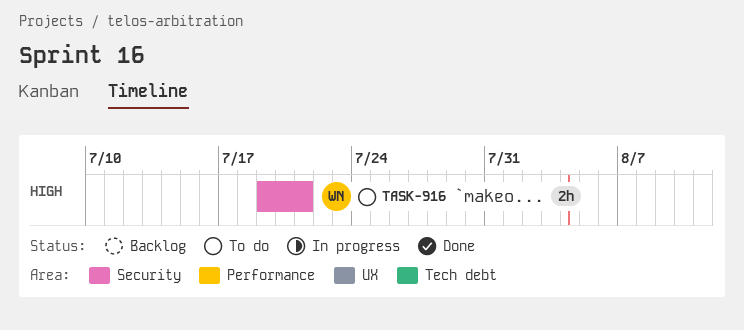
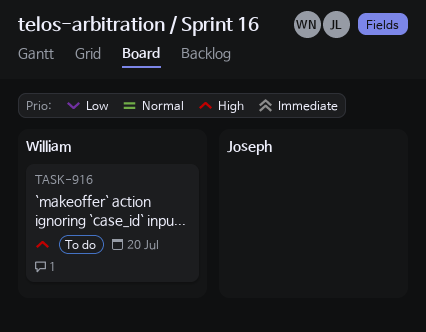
TASK-916, due: Jul 21 -> Jul 20

